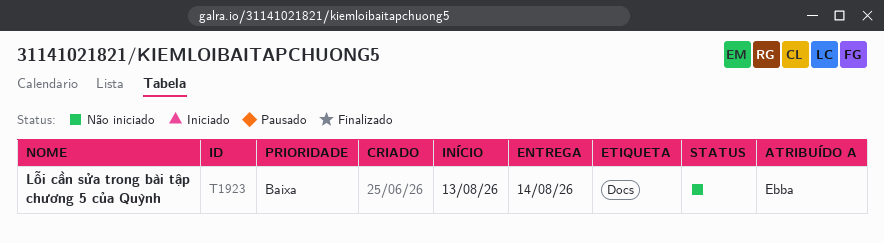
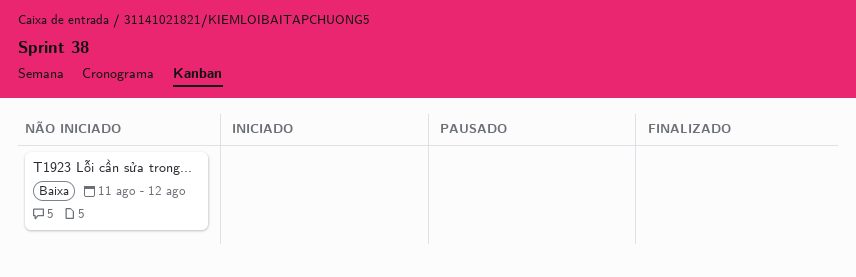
T1923, start: Aug 13 -> Aug 11
T1923, due: Aug 14 -> Aug 12

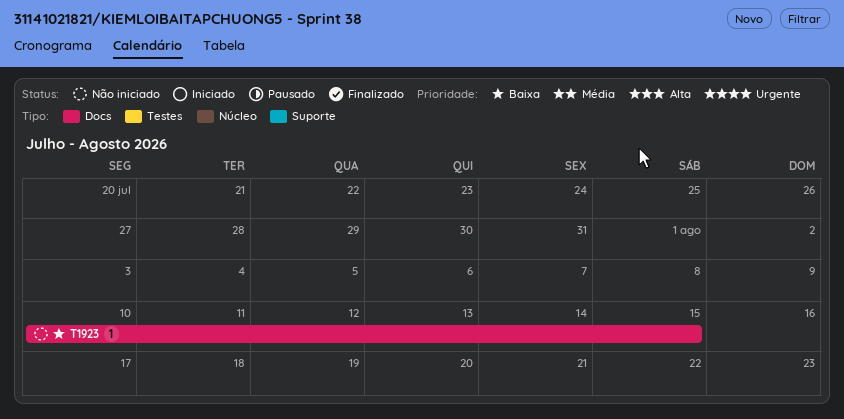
T1923, start: Aug 11 -> Aug 10
T1923, due: Aug 12 -> Aug 15

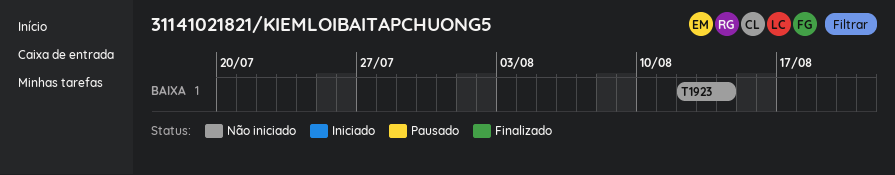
T1923, start: Aug 10 -> Aug 12
T1923, due: Aug 15 -> Aug 14

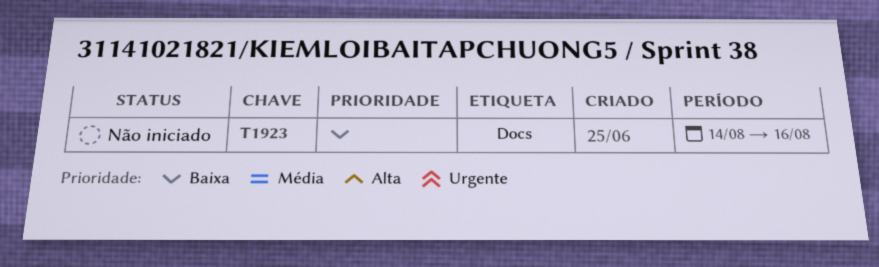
T1923, start: Aug 12 -> Aug 14
T1923, due: Aug 14 -> Aug 16

